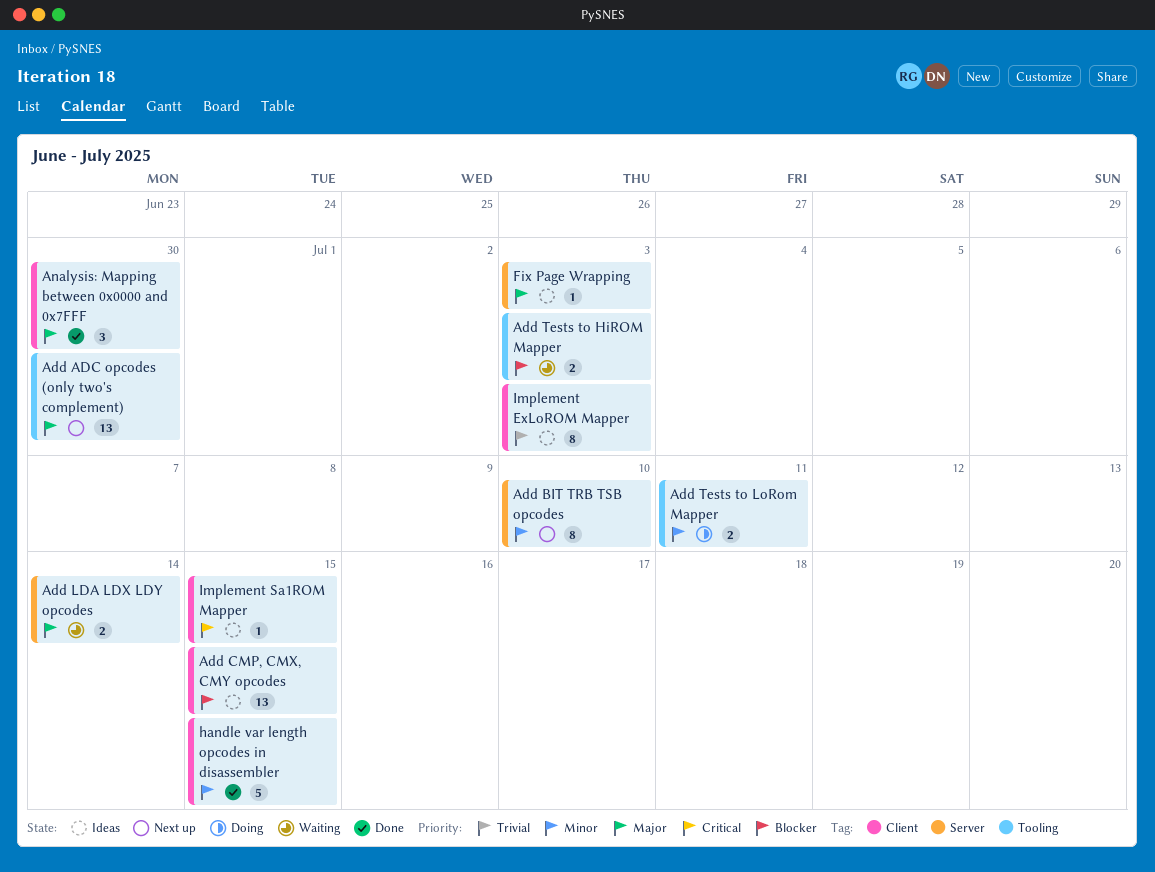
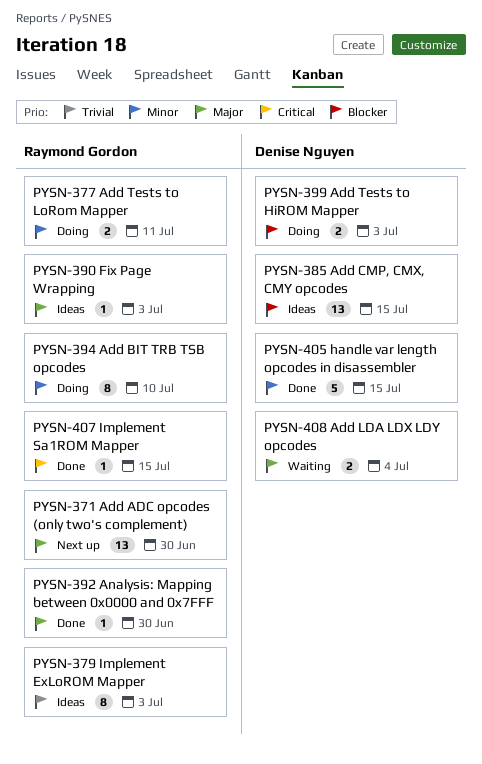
Add BIT TRB TSB opcodes, status: Next up -> Doing
Add LDA LDX LDY opcodes, due: Jul 14 -> Jul 4
Add Tests to HiROM Mapper, status: Waiting -> Doing
Analysis: Mapping between 0x0000 and 0x7FFF, estimate: 3 -> 1
Implement Sa1ROM Mapper, status: Ideas -> Done

